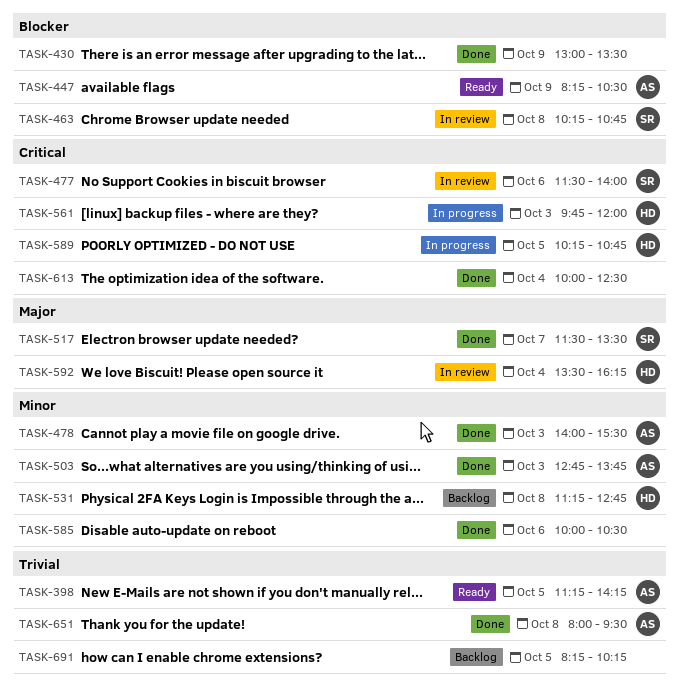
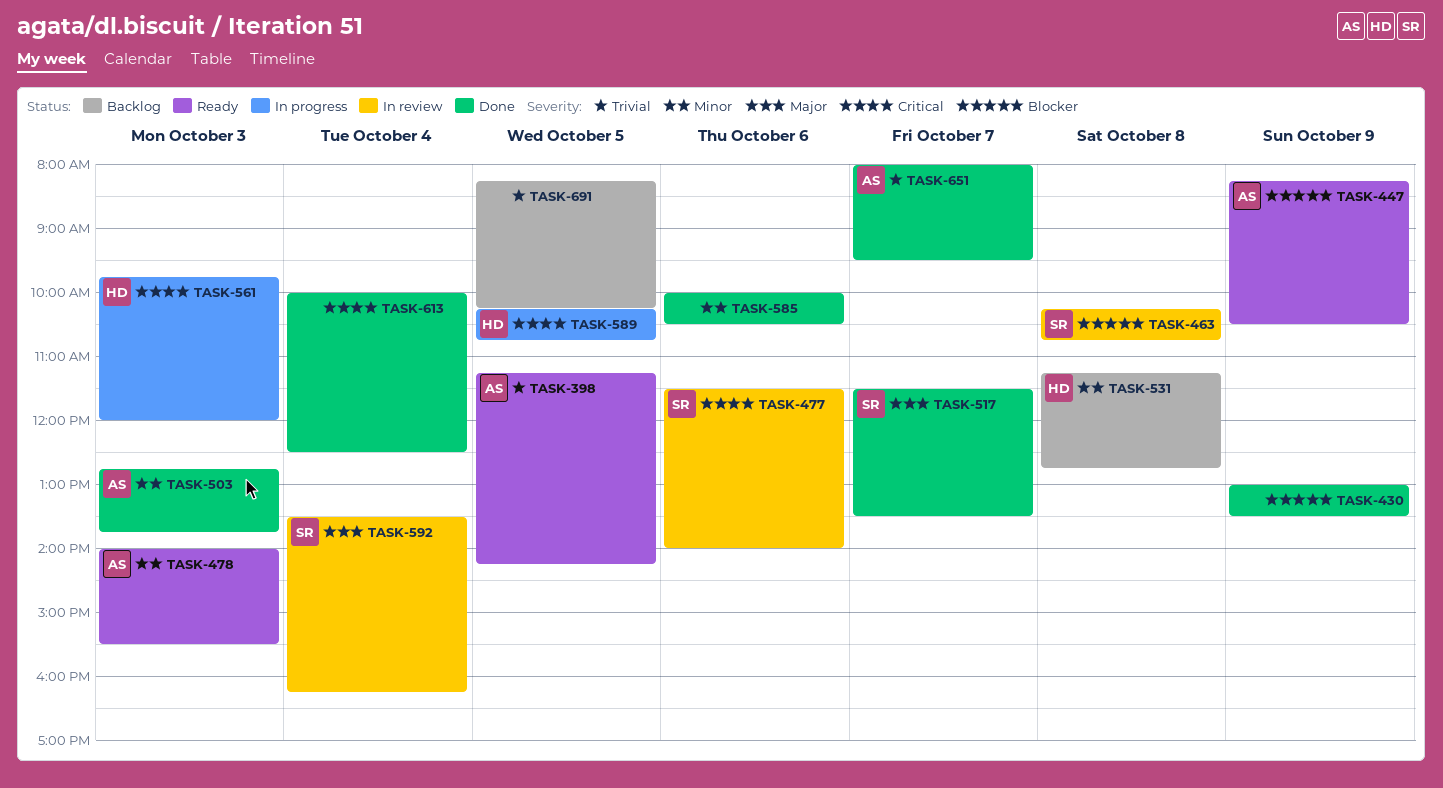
TASK-478, status: Done -> Ready
TASK-592, owner: HD -> SR
TASK-651, day: Oct 8 -> Oct 7

